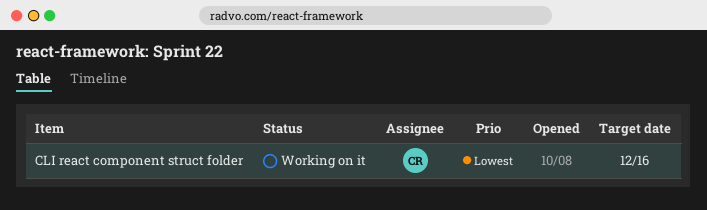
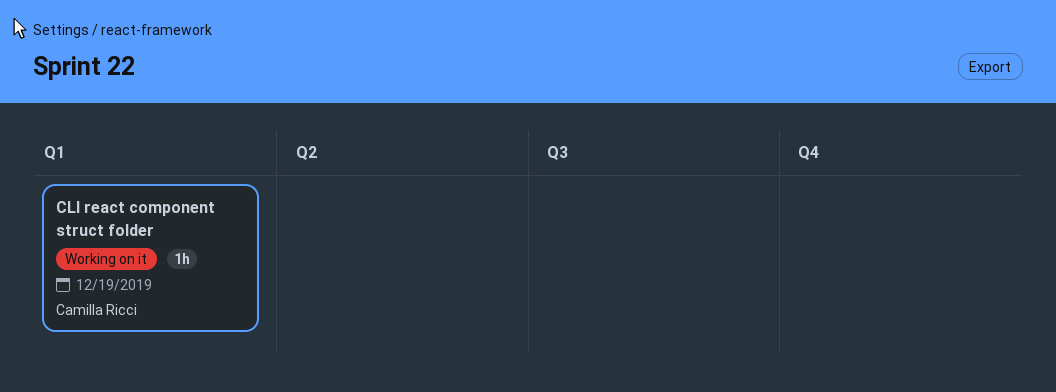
CLI react component struct folder, due: Dec 16 -> Dec 19

